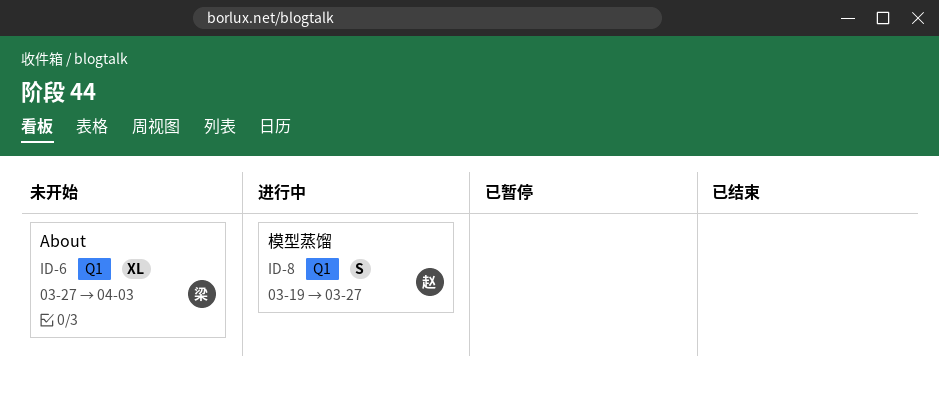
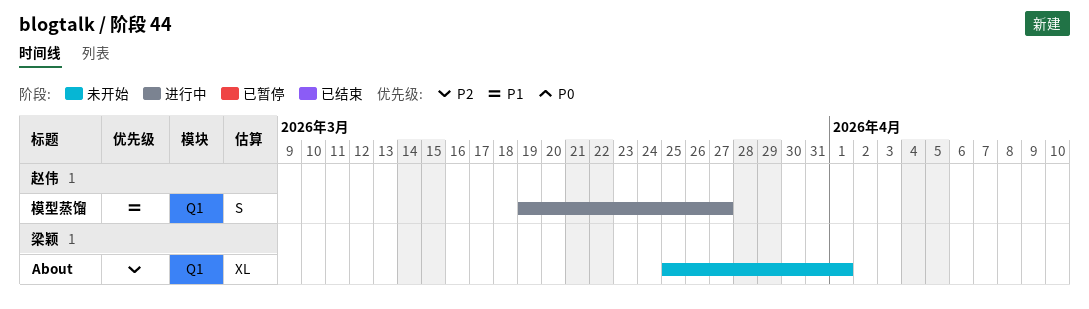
About, start: Mar 27 -> Mar 25
About, due: Apr 3 -> Apr 1

